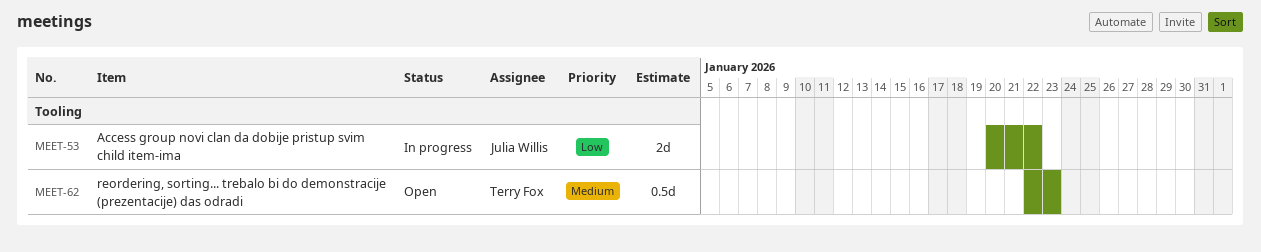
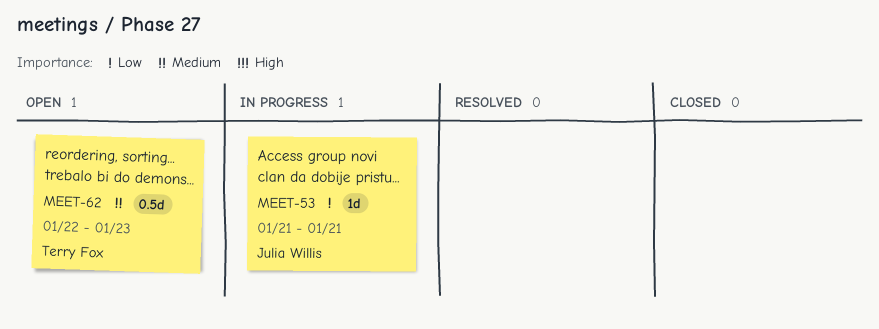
MEET-53, estimate: 2d -> 1d
MEET-53, start: Jan 20 -> Jan 21
MEET-53, due: Jan 22 -> Jan 21

